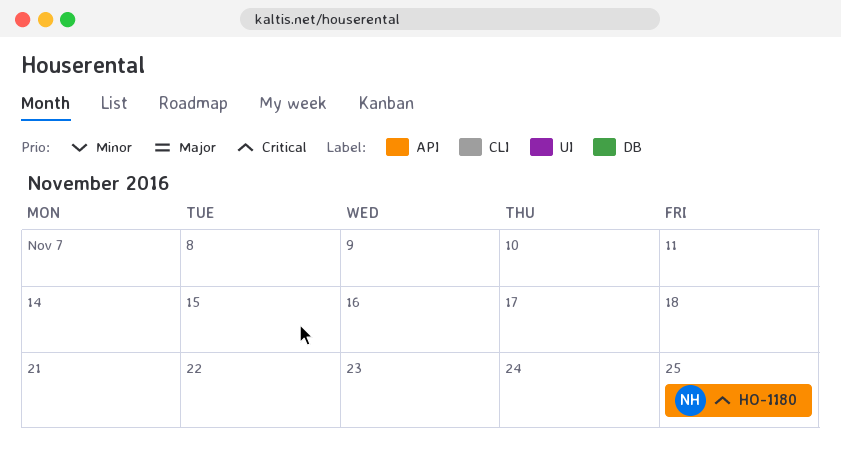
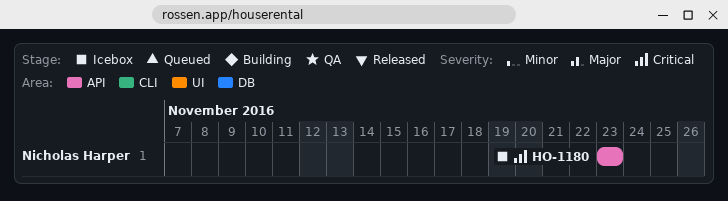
HO-1180, start: Nov 25 -> Nov 23
HO-1180, due: Nov 25 -> Nov 23

